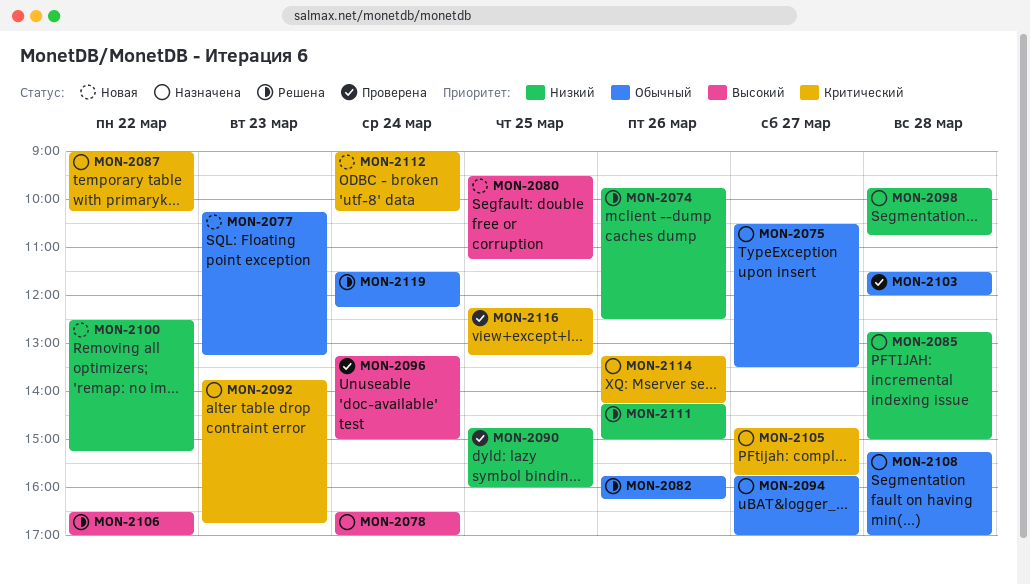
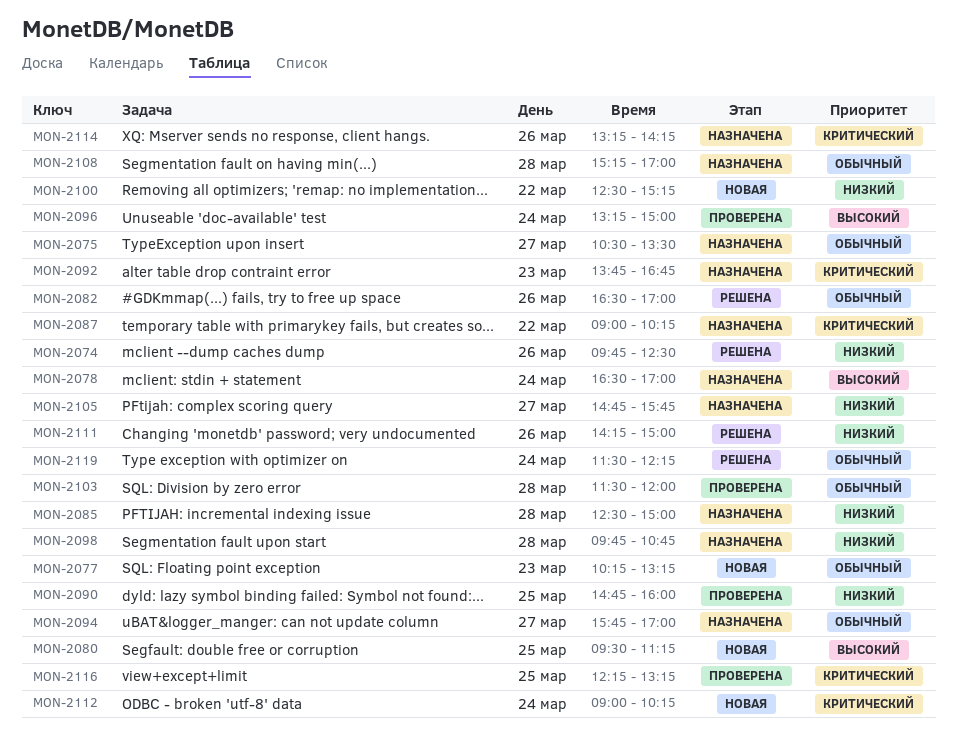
MON-2082, begins: 15:45 -> 16:30
MON-2082, ends: 16:15 -> 17:00
MON-2085, begins: 12:45 -> 12:30
MON-2105, priority: Критический -> Низкий
MON-2106: present -> none

